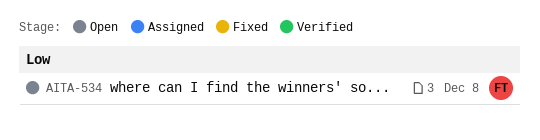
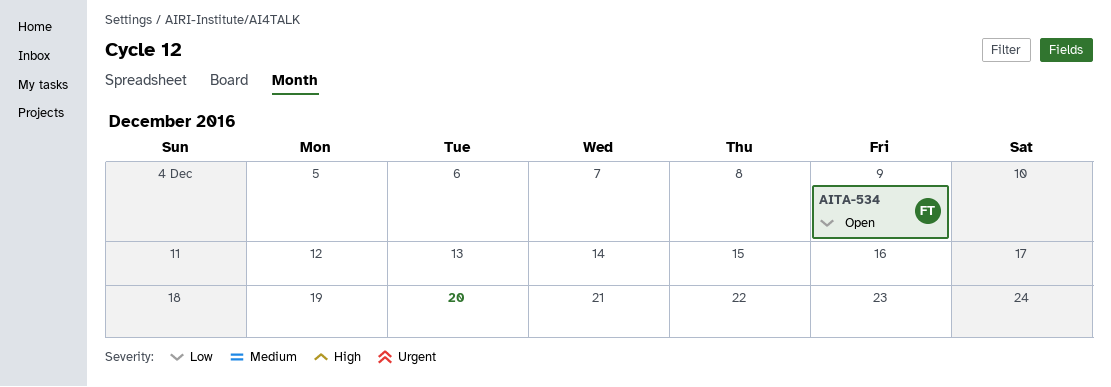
AITA-534, due: Dec 8 -> Dec 9

